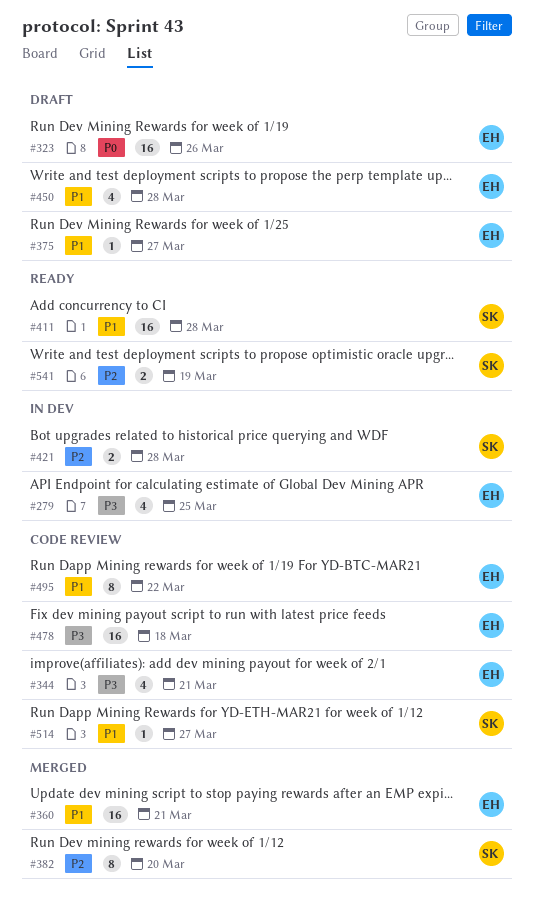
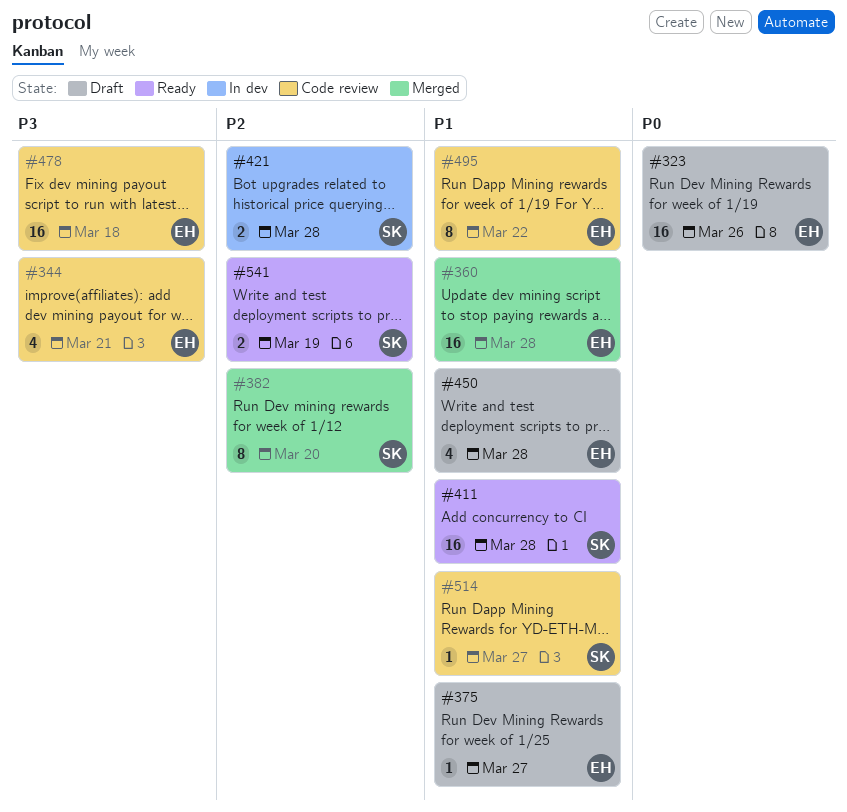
#279: present -> none
#360, due: Mar 21 -> Mar 28

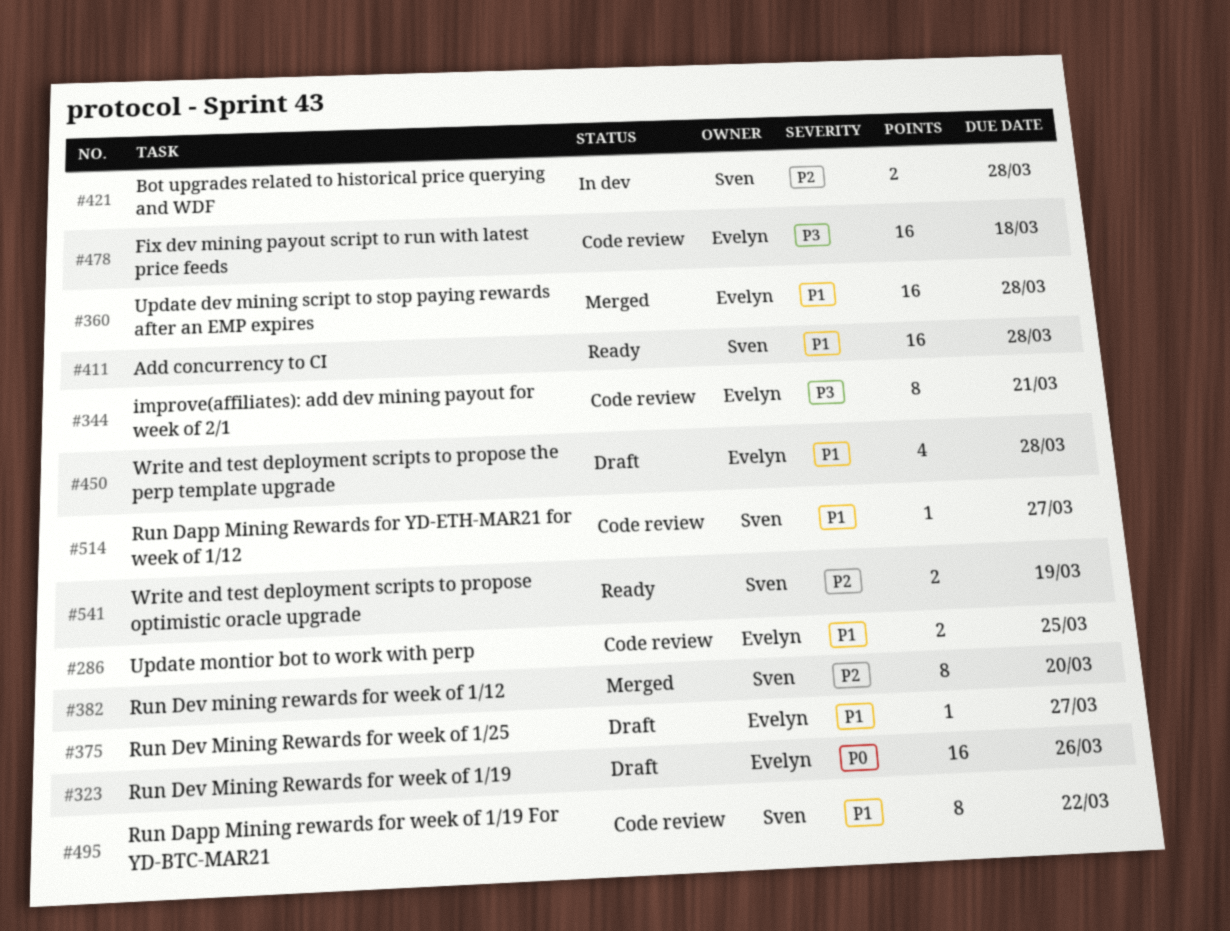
#286: none -> present
#344, estimate: 4 -> 8
#495, owner: Evelyn -> Sven

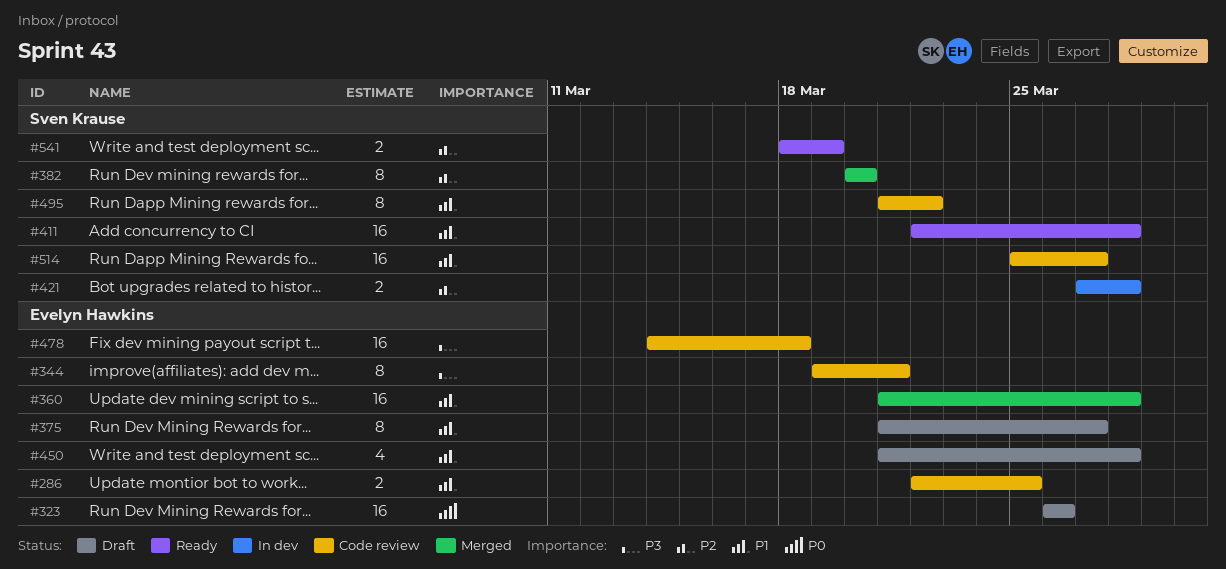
#375, estimate: 1 -> 8
#514, estimate: 1 -> 16

